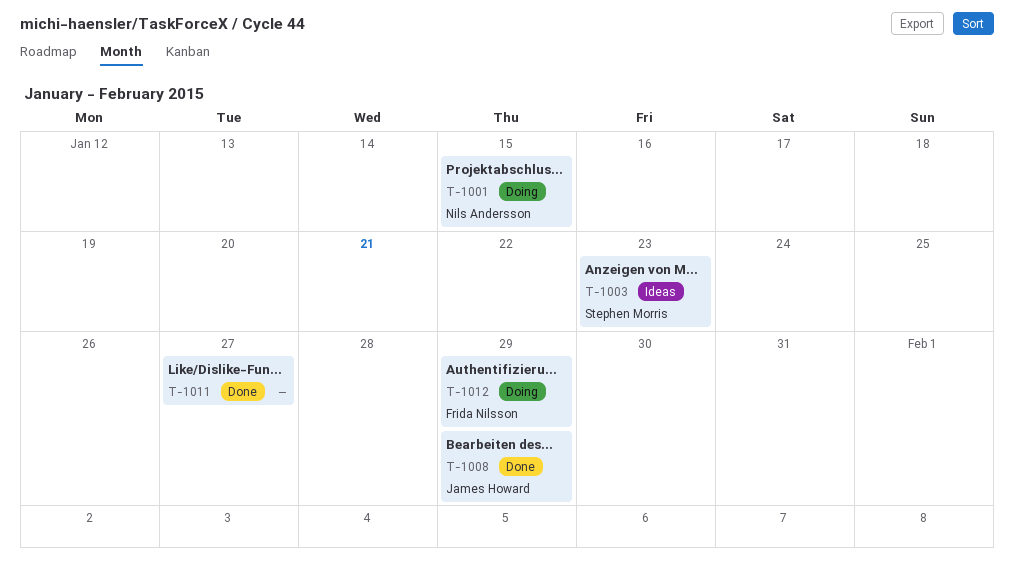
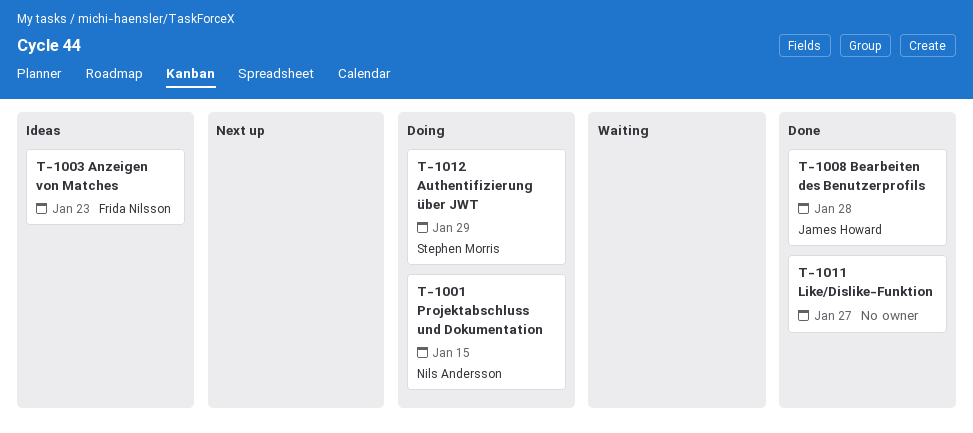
T-1003, owner: Stephen Morris -> Frida Nilsson
T-1008, due: Jan 29 -> Jan 28
T-1012, owner: Frida Nilsson -> Stephen Morris

